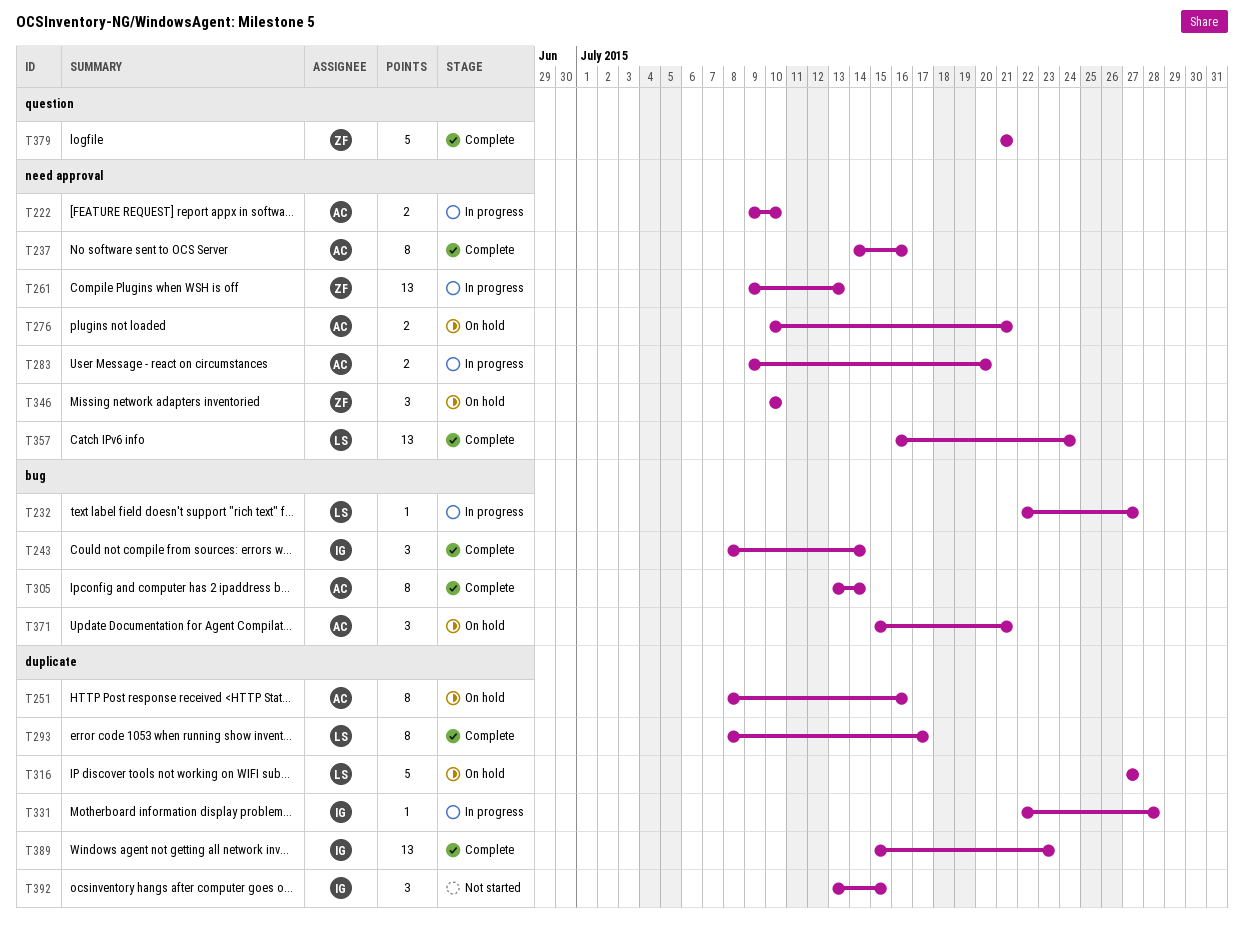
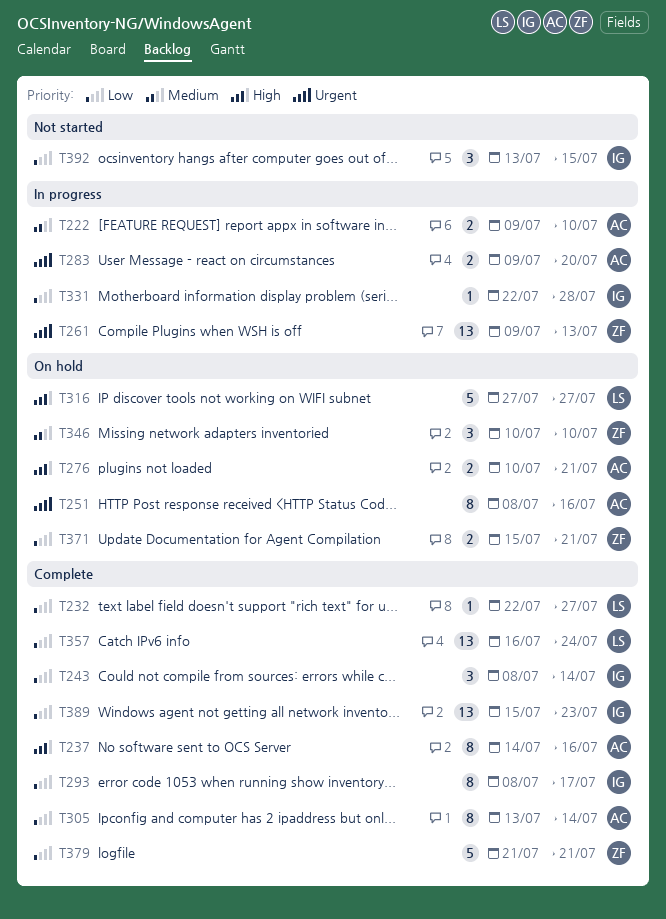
T232, status: In progress -> Complete
T293, owner: LS -> IG
T371, owner: AC -> ZF
T371, estimate: 3 -> 2

